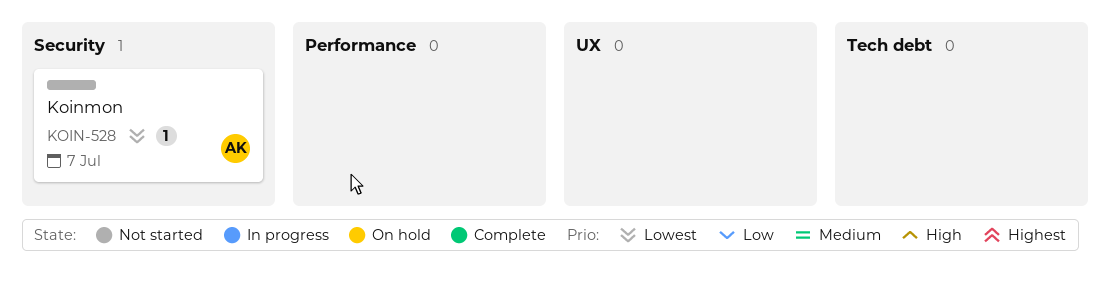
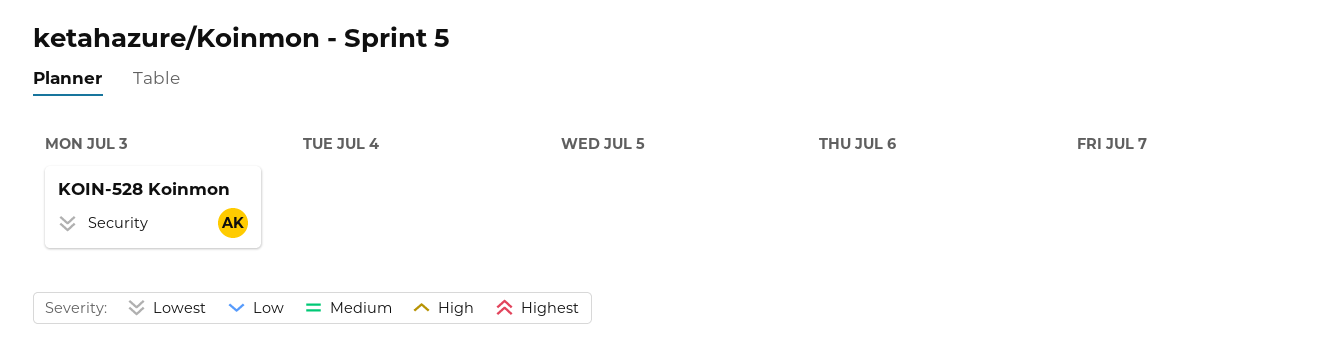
KOIN-528, due: Jul 7 -> Jul 3

